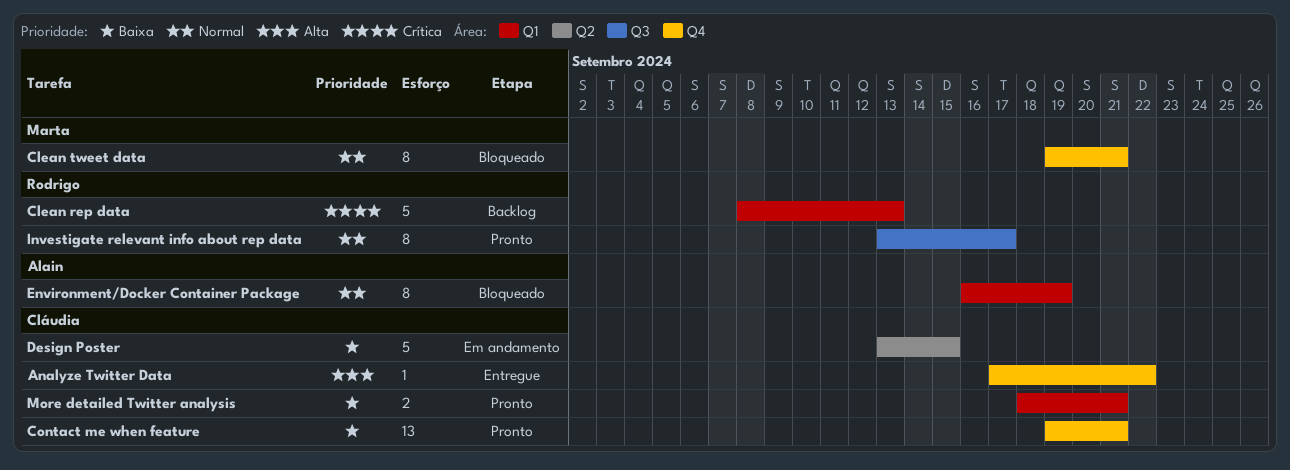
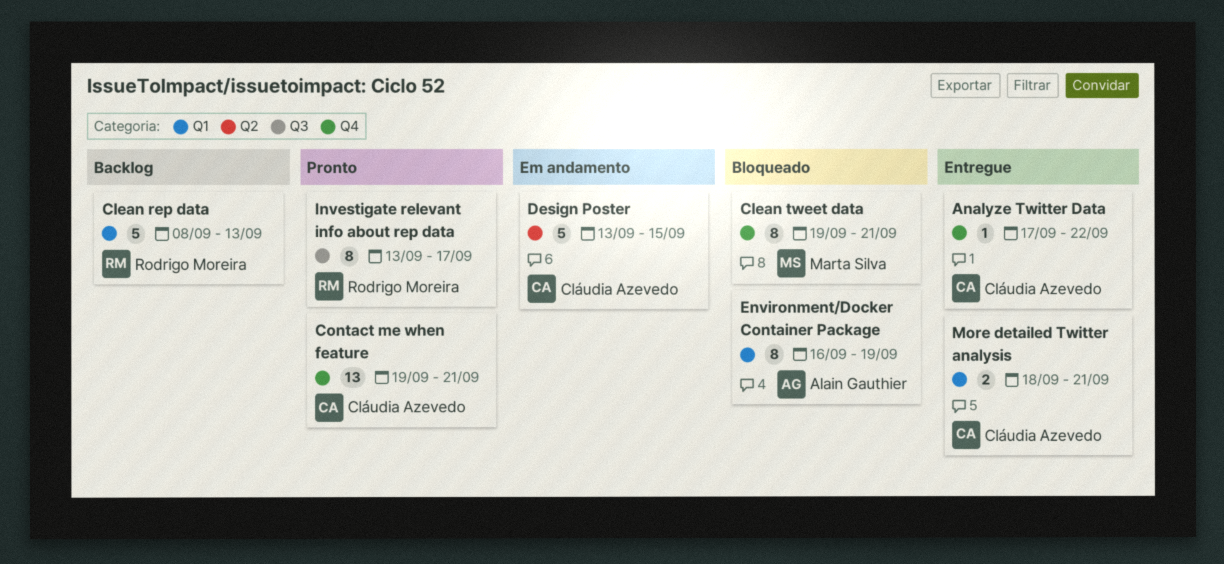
More detailed Twitter analysis, status: Pronto -> Entregue

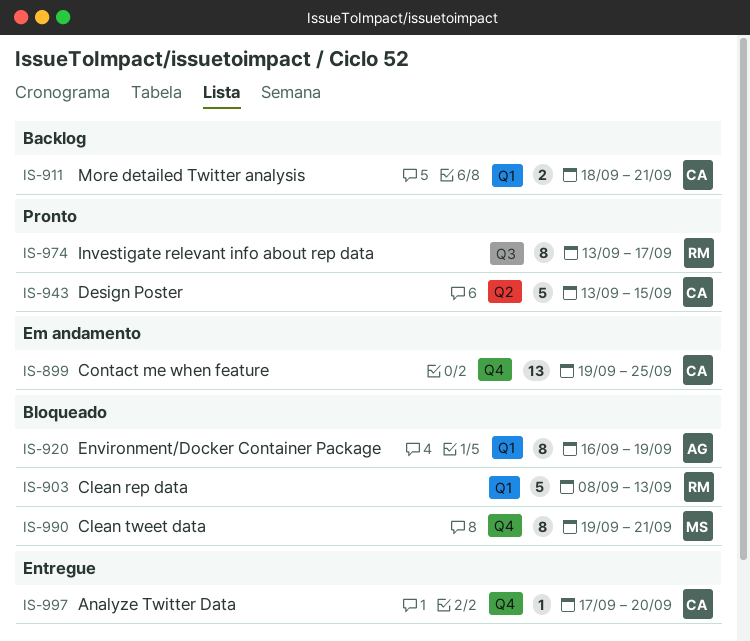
Analyze Twitter Data, due: Sep 22 -> Sep 20
Clean rep data, status: Backlog -> Bloqueado
Contact me when feature, status: Pronto -> Em andamento
Contact me when feature, due: Sep 21 -> Sep 25
Design Poster, status: Em andamento -> Pronto
More detailed Twitter analysis, status: Entregue -> Backlog

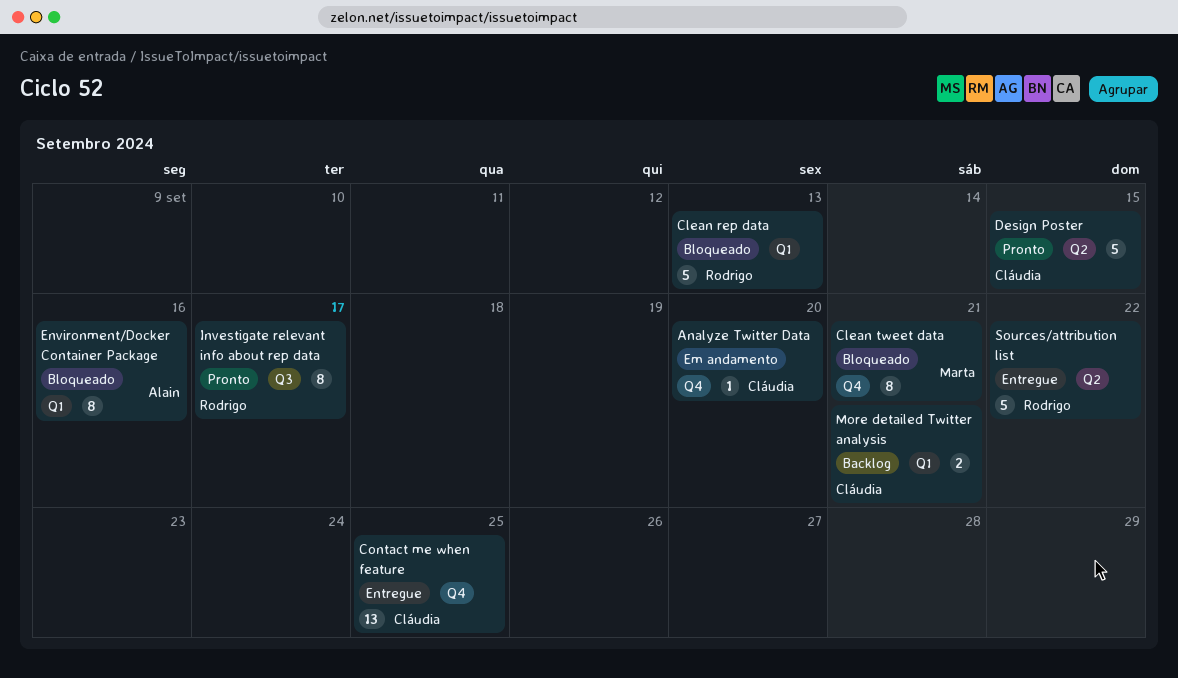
Analyze Twitter Data, status: Entregue -> Em andamento
Contact me when feature, status: Em andamento -> Entregue
Environment/Docker Container Package, due: Sep 19 -> Sep 16
Sources/attribution list: none -> present

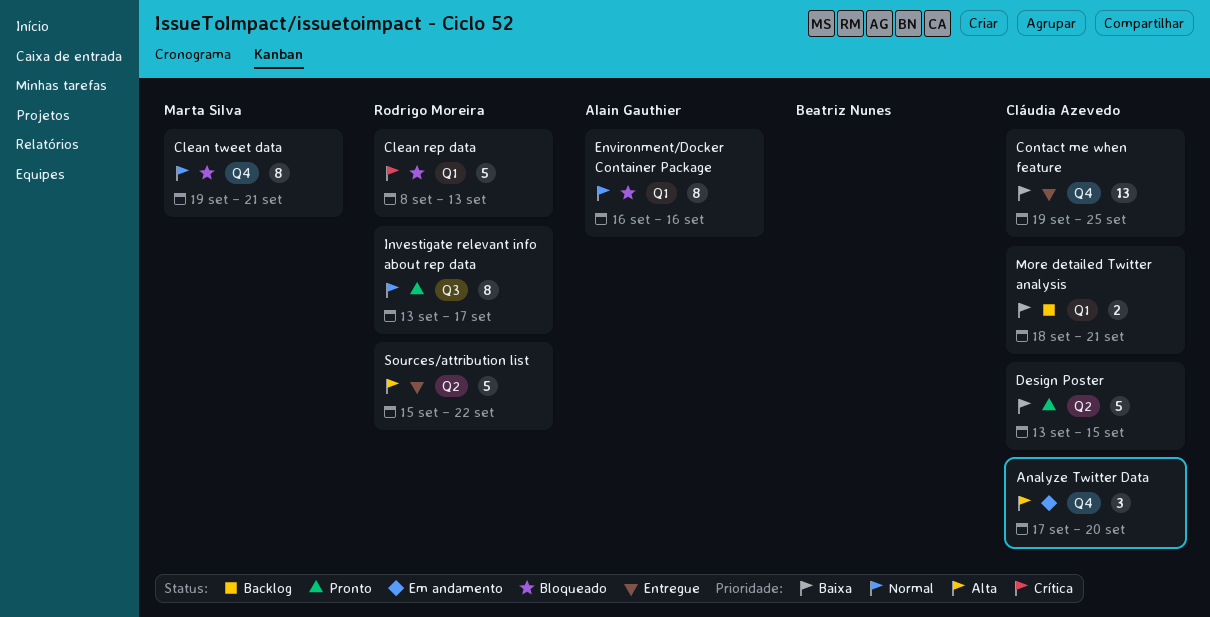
Analyze Twitter Data, estimate: 1 -> 3

